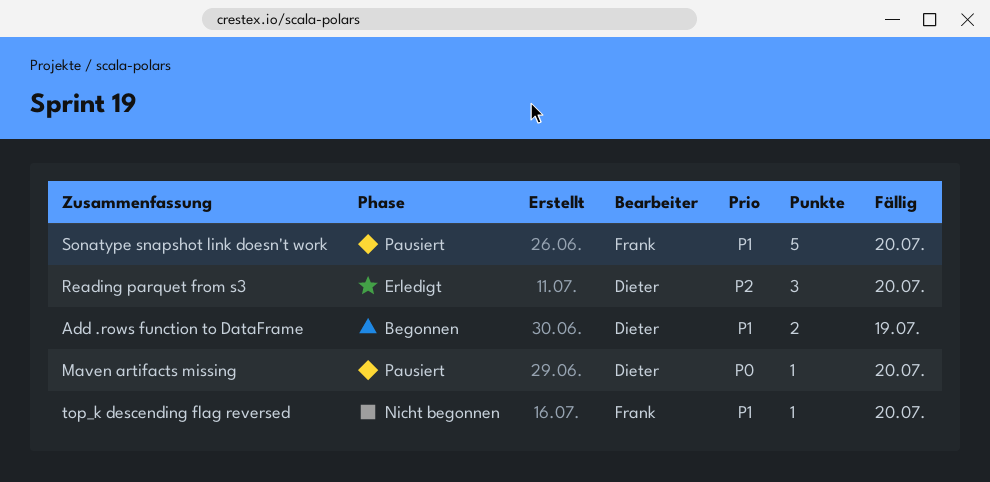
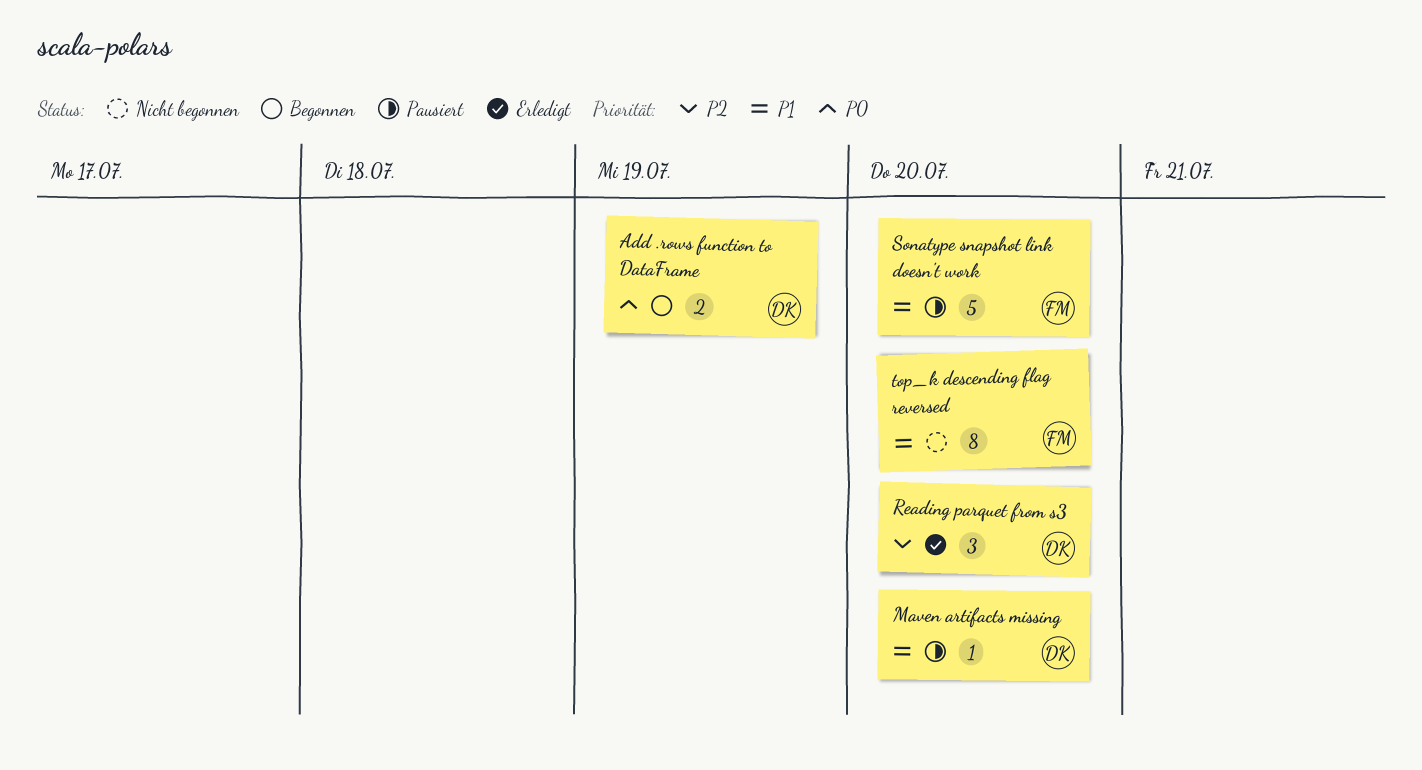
Add .rows function to DataFrame, priority: P1 -> P0
Maven artifacts missing, priority: P0 -> P1
top_k descending flag reversed, estimate: 1 -> 8

